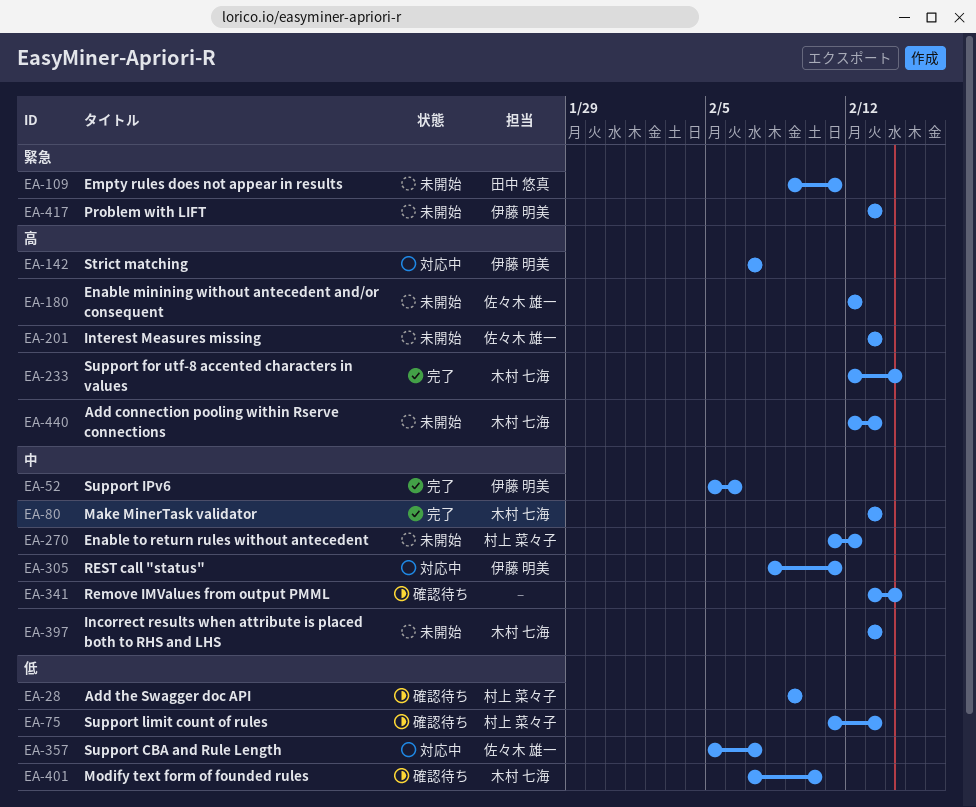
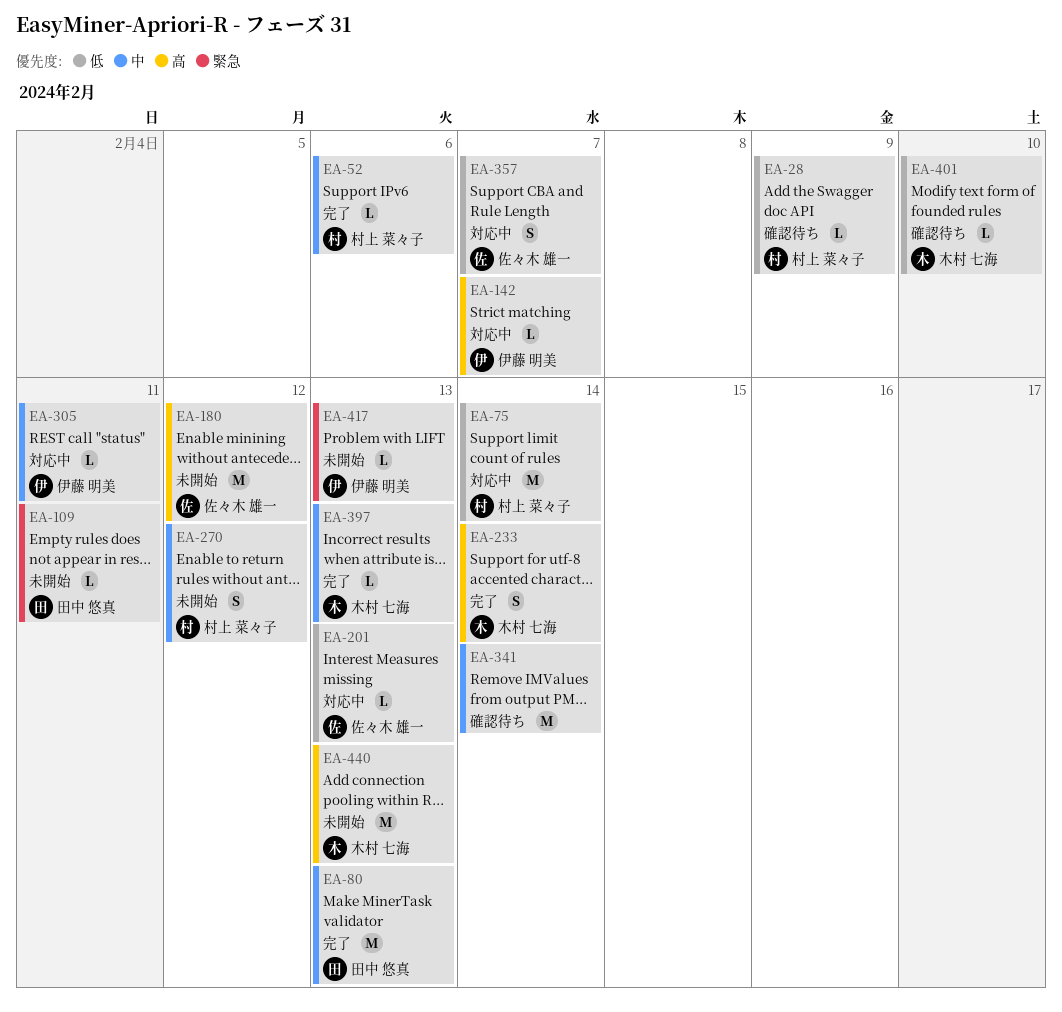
EA-52, owner: 伊藤 明美 -> 村上 菜々子
EA-75, status: 確認待ち -> 対応中
EA-75, due: Feb 13 -> Feb 14
EA-80, owner: 木村 七海 -> 田中 悠真
EA-201, status: 未開始 -> 対応中
EA-201, priority: 高 -> 低
EA-397, status: 未開始 -> 完了

